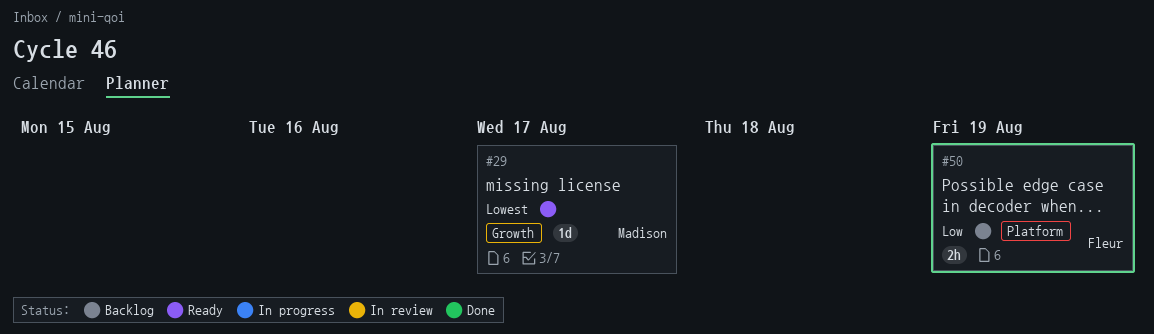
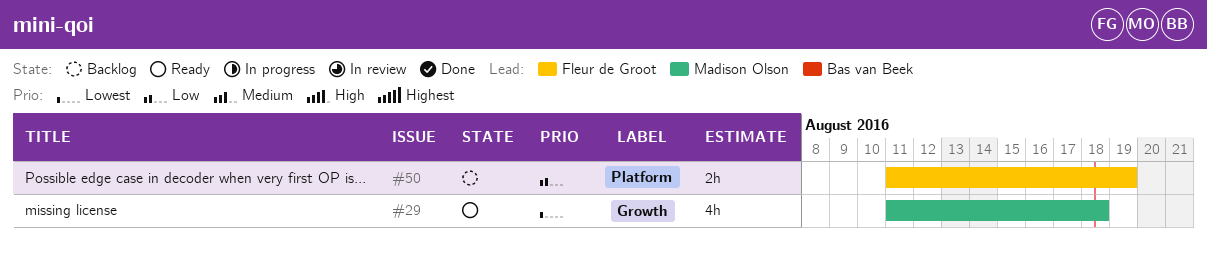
#29, estimate: 1d -> 4h
#29, due: Aug 17 -> Aug 18

